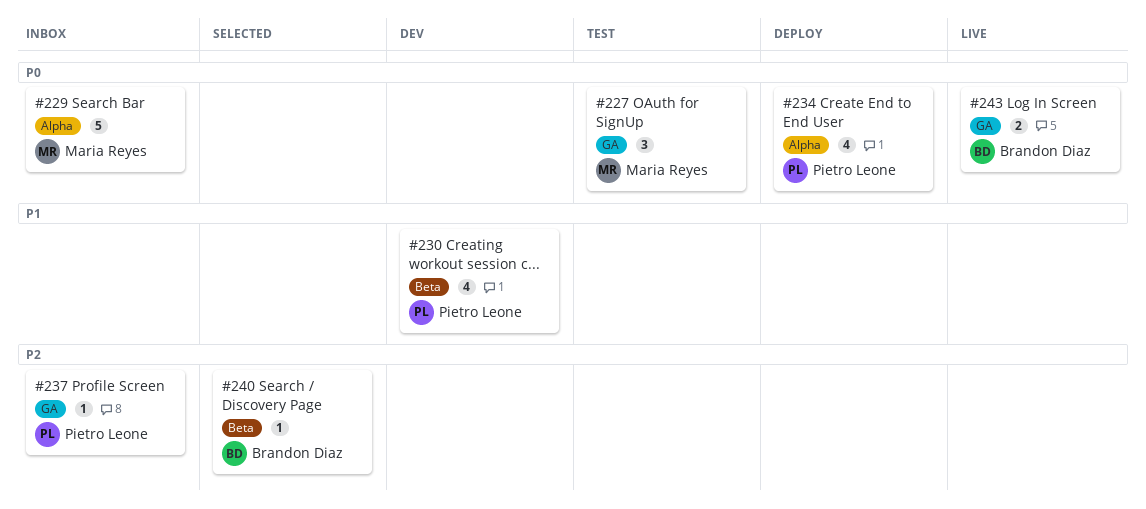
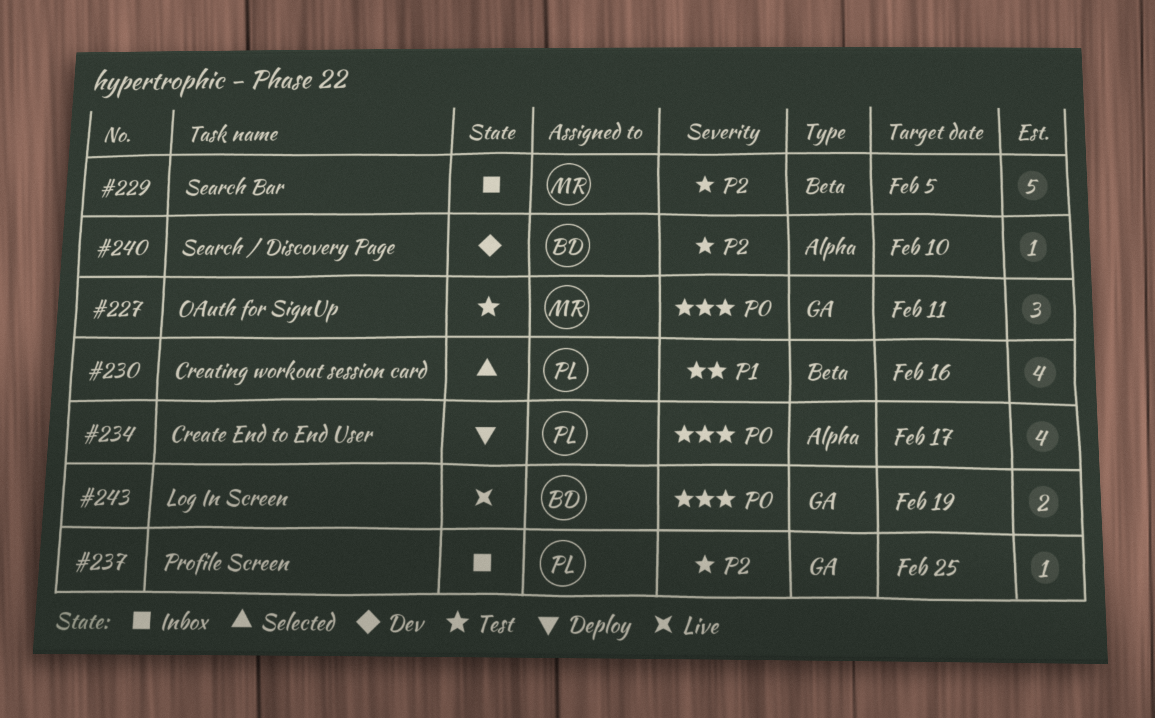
#229, priority: P0 -> P2
#229, label: Alpha -> Beta
#230, status: Dev -> Selected
#240, status: Selected -> Dev
#240, label: Beta -> Alpha

